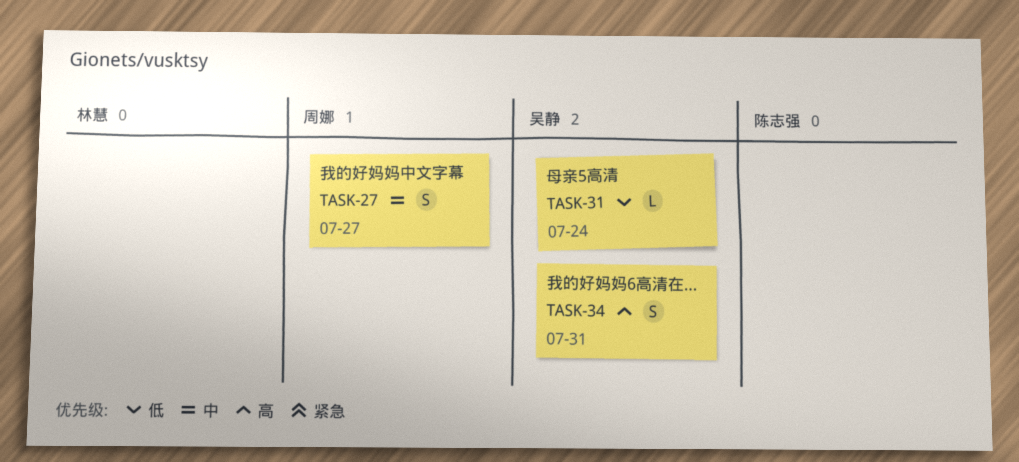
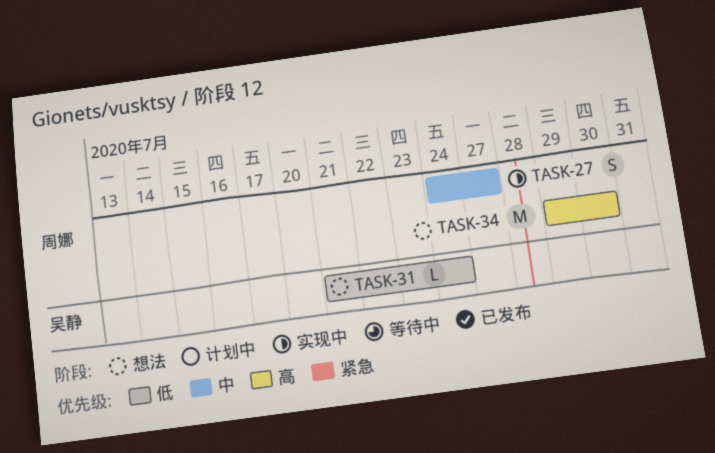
TASK-34, owner: 吴静 -> 周娜
TASK-34, estimate: S -> M
TASK-34, due: Jul 31 -> Jul 30

